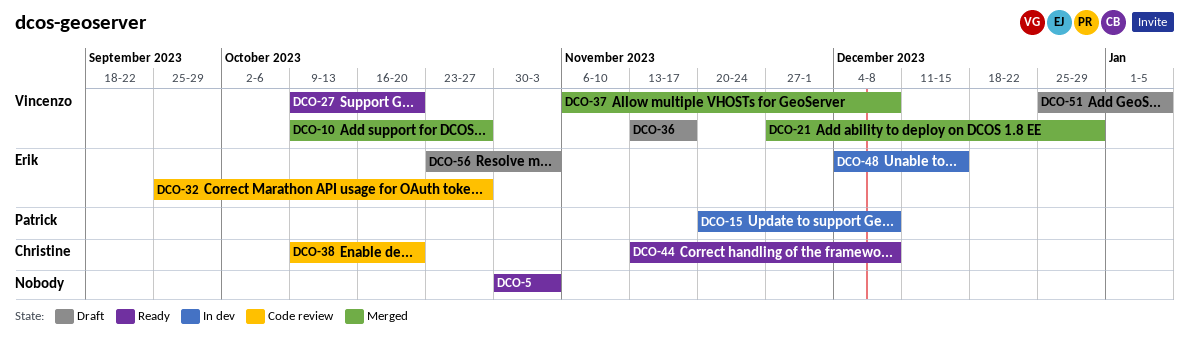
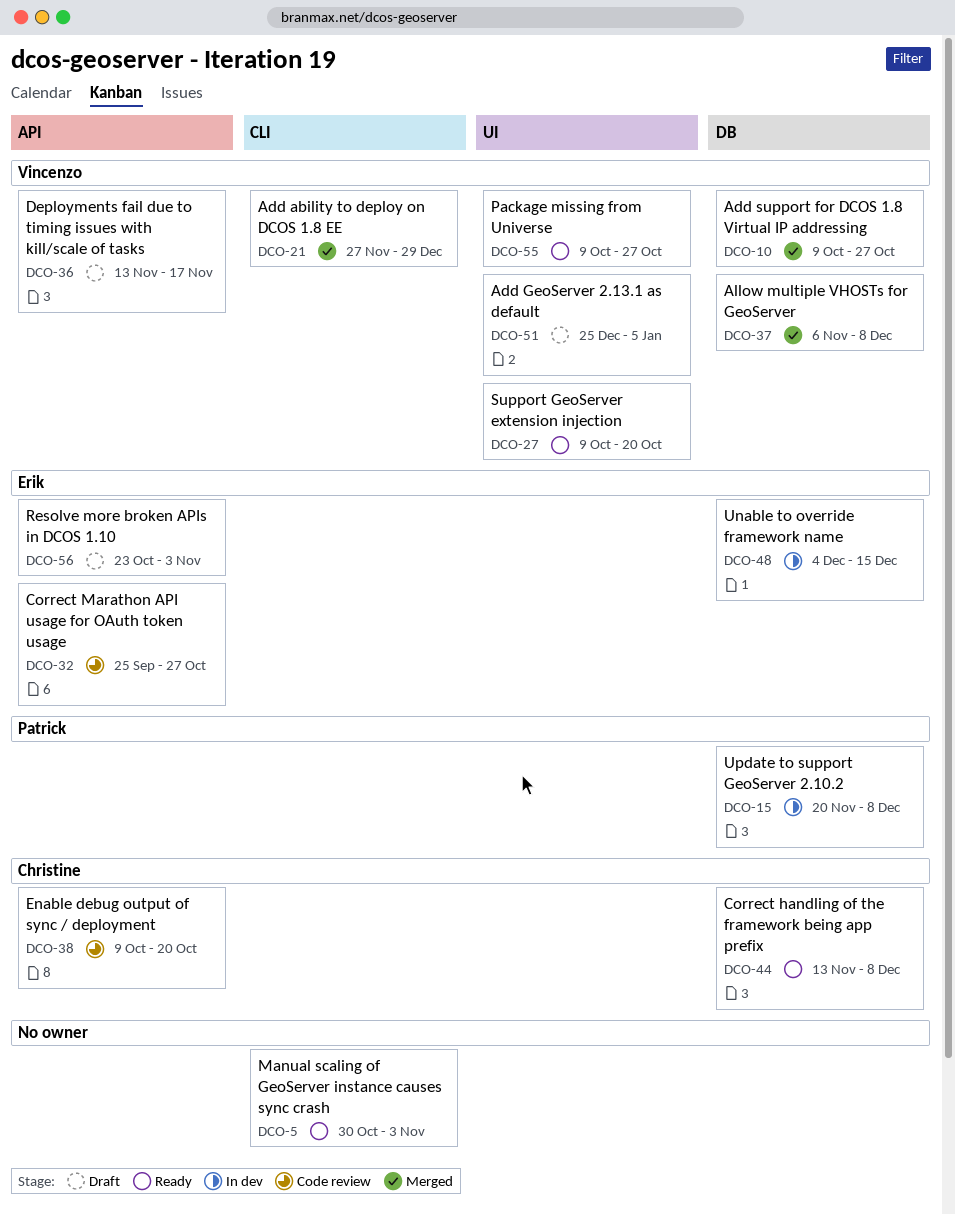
DCO-55: none -> present

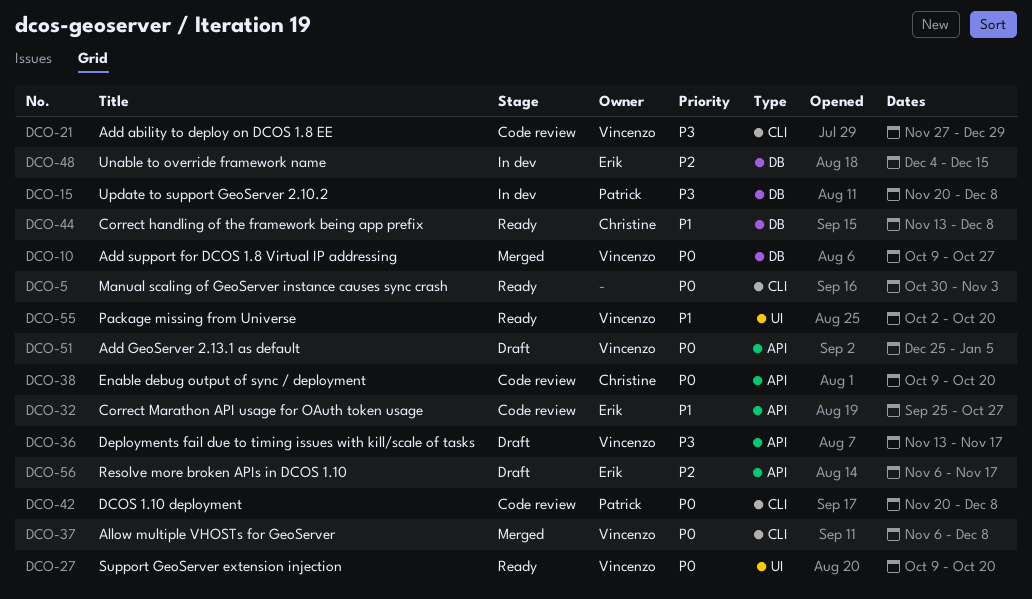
DCO-21, status: Merged -> Code review
DCO-37, label: DB -> CLI
DCO-42: none -> present
DCO-51, label: UI -> API
DCO-55, start: Oct 9 -> Oct 2
DCO-55, due: Oct 27 -> Oct 20
DCO-56, start: Oct 23 -> Nov 6
DCO-56, due: Nov 3 -> Nov 17

